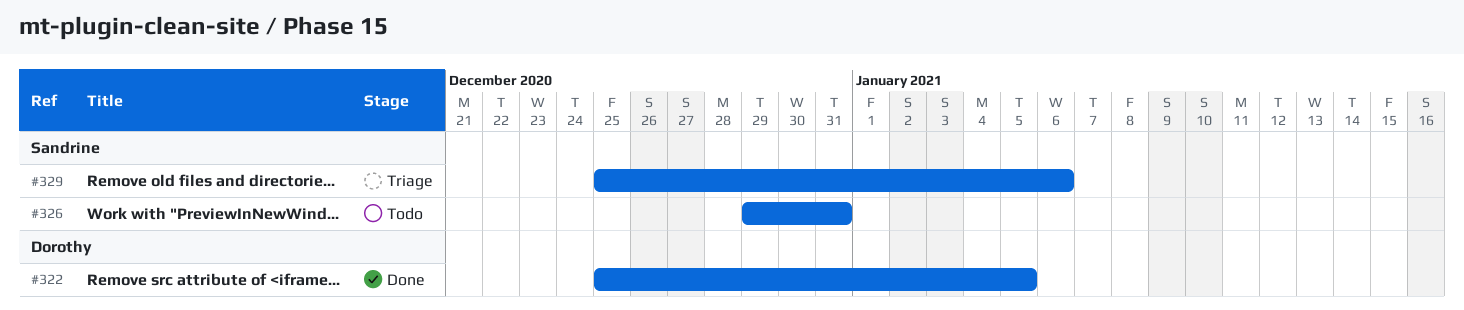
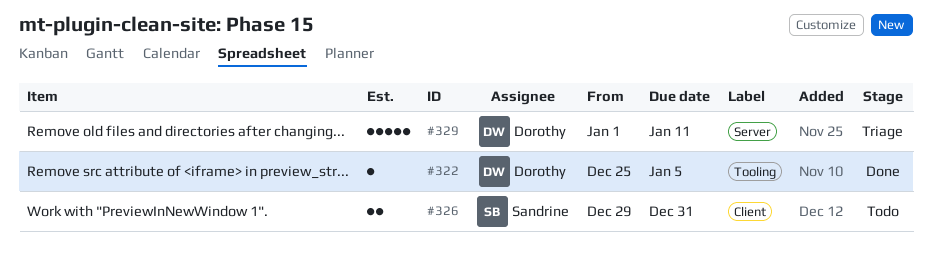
#329, owner: Sandrine -> Dorothy
#329, start: Dec 25 -> Jan 1
#329, due: Jan 6 -> Jan 11

